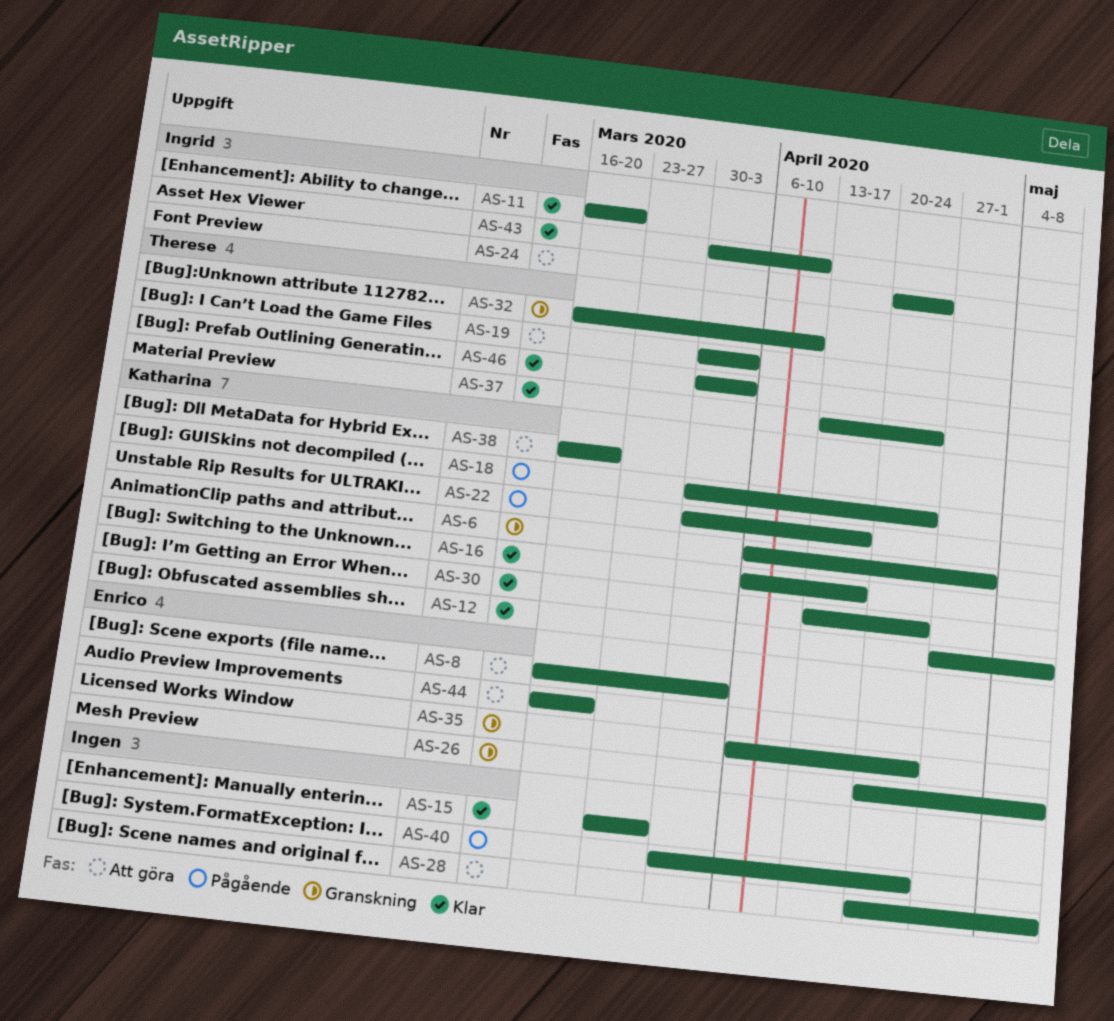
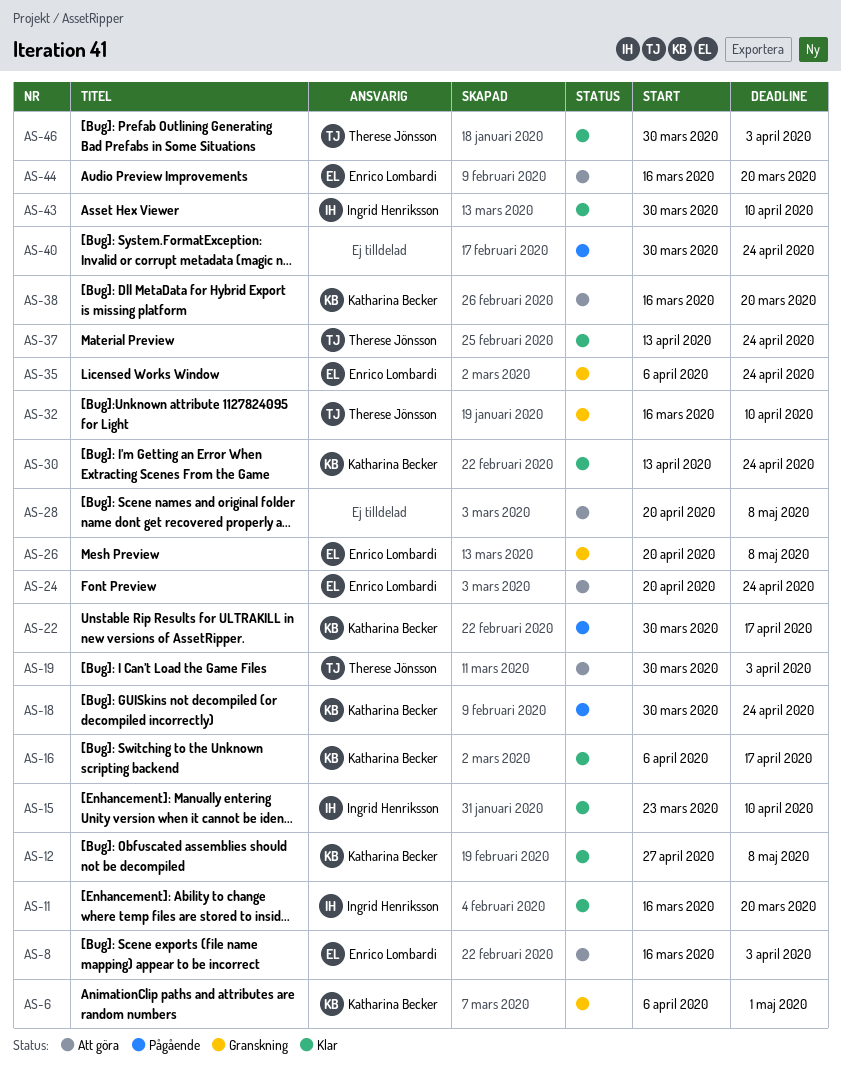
AS-15, owner: none -> Ingrid Henriksson
AS-15, due: Mar 27 -> Apr 10
AS-24, owner: Ingrid Henriksson -> Enrico Lombardi

